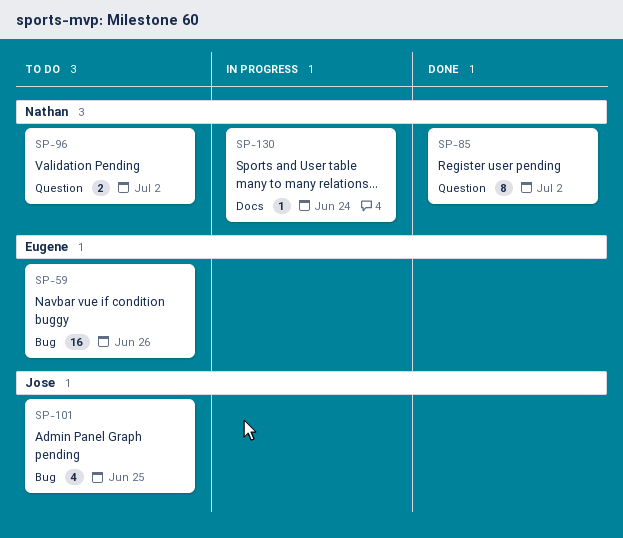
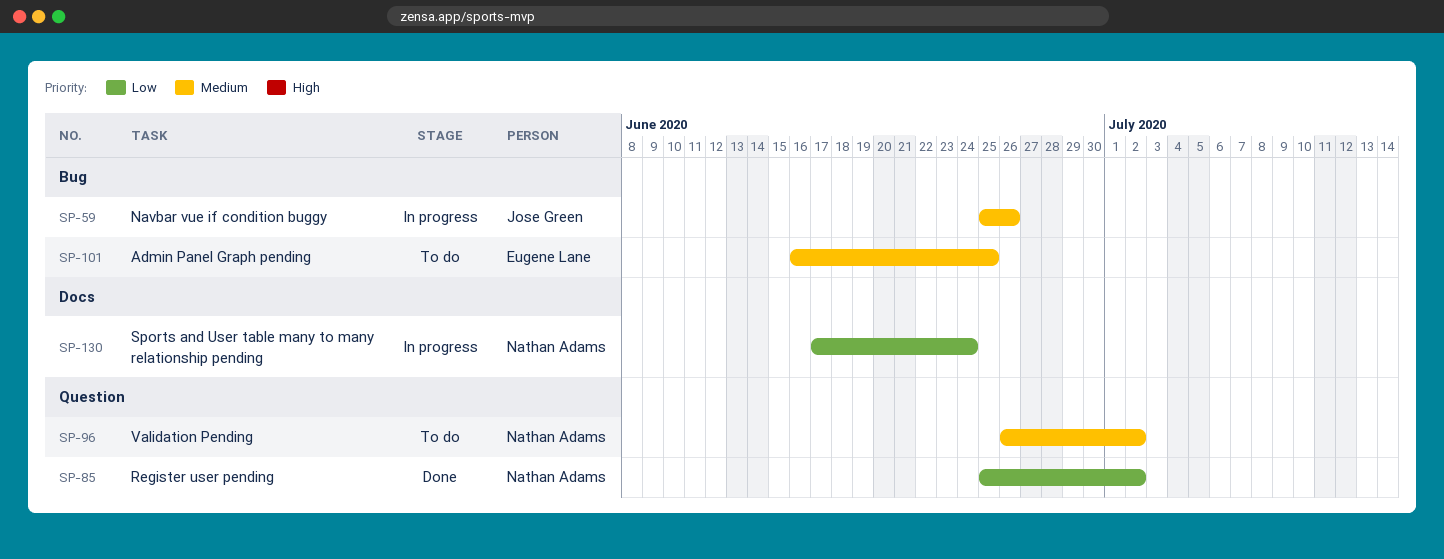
SP-59, status: To do -> In progress
SP-59, owner: Eugene Lane -> Jose Green
SP-101, owner: Jose Green -> Eugene Lane

